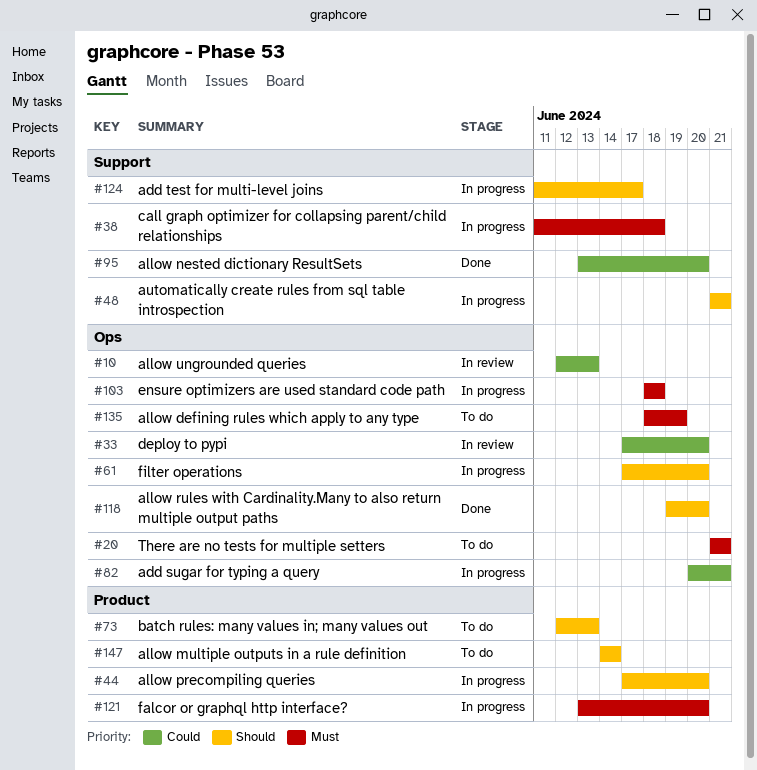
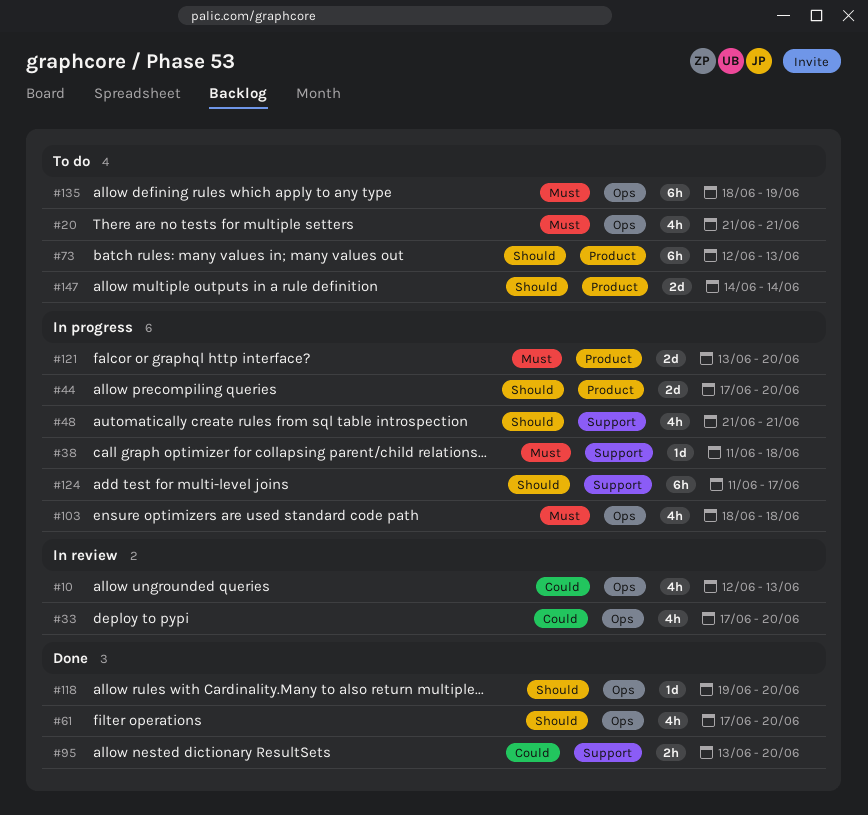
#61, status: In progress -> Done
#82: present -> none

